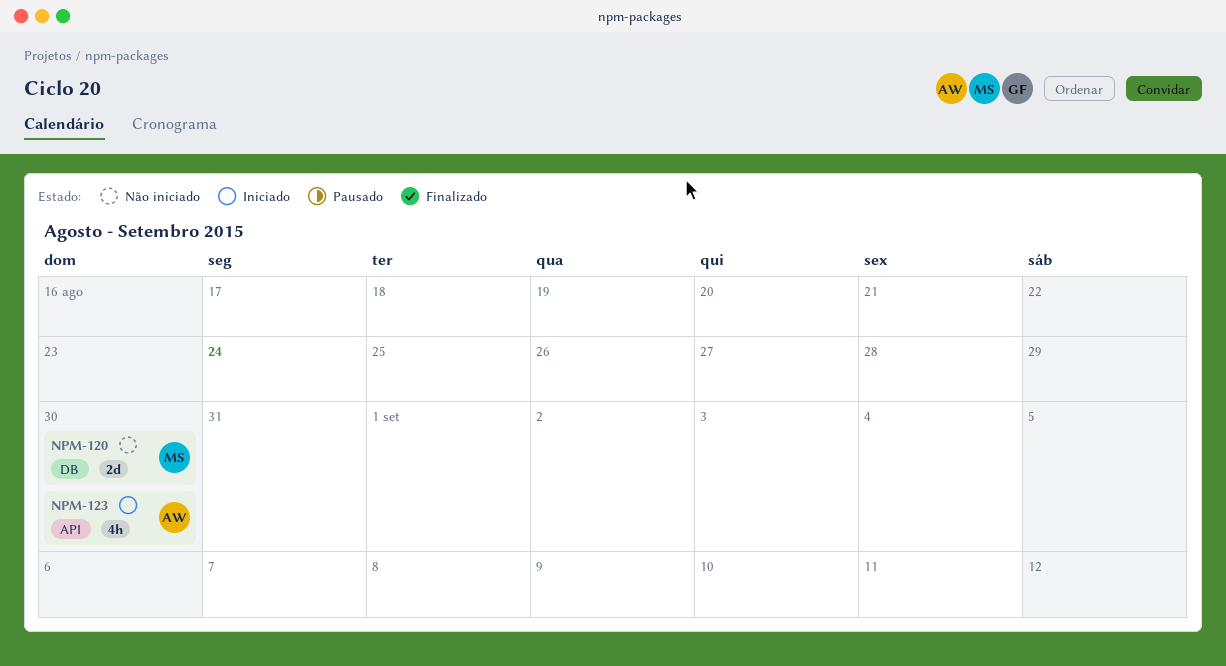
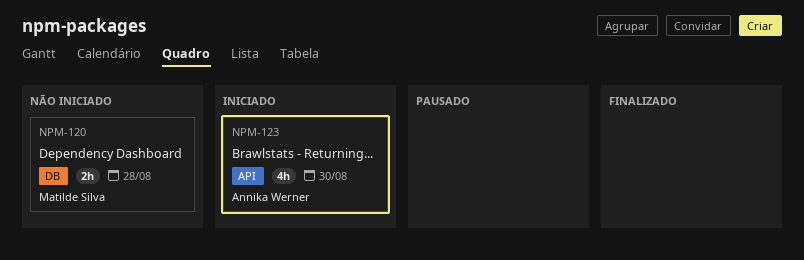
NPM-120, estimate: 2d -> 2h
NPM-120, due: Aug 30 -> Aug 28

